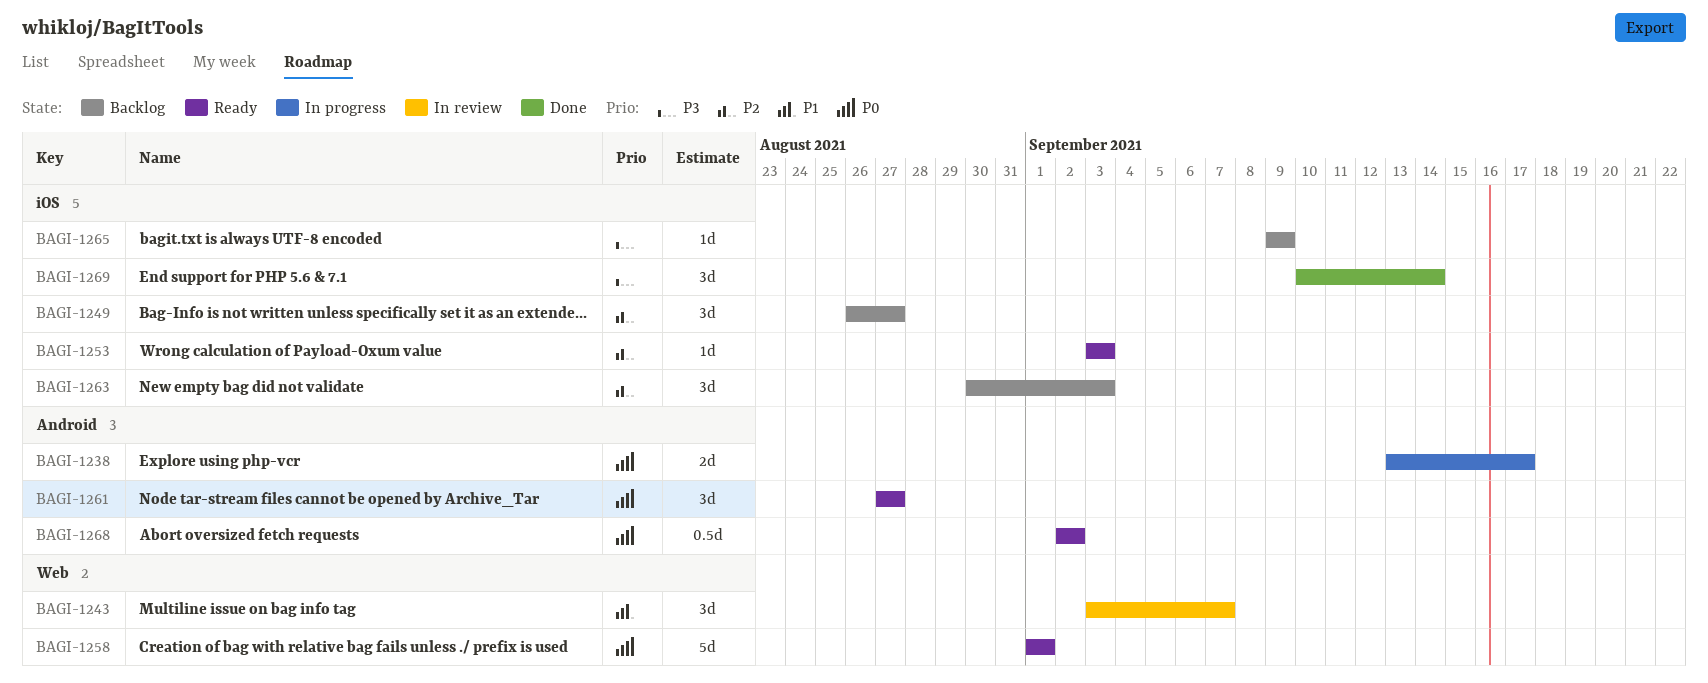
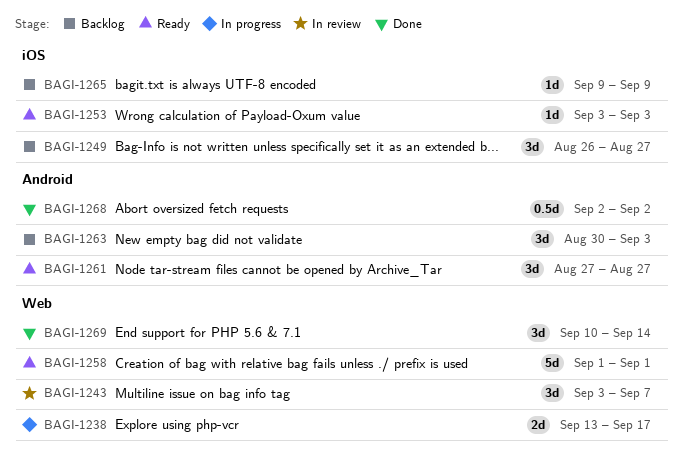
BAGI-1238, label: Android -> Web
BAGI-1263, label: iOS -> Android
BAGI-1268, status: Ready -> Done
BAGI-1269, label: iOS -> Web

